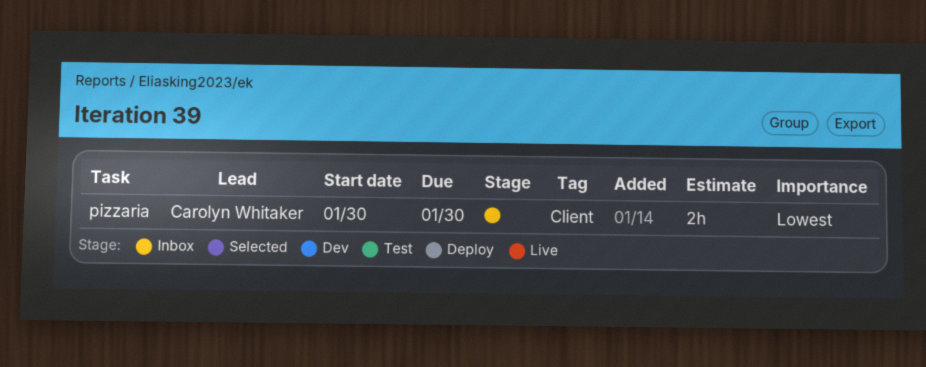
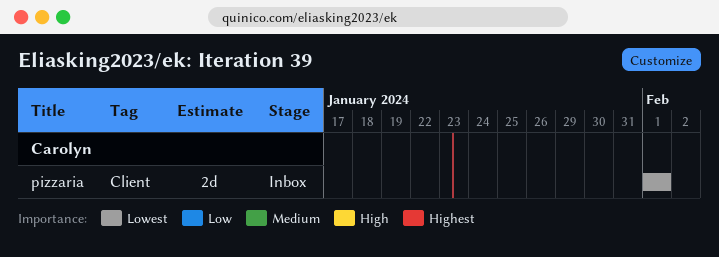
pizzaria, estimate: 2h -> 2d
pizzaria, start: Jan 30 -> Feb 1
pizzaria, due: Jan 30 -> Feb 1

